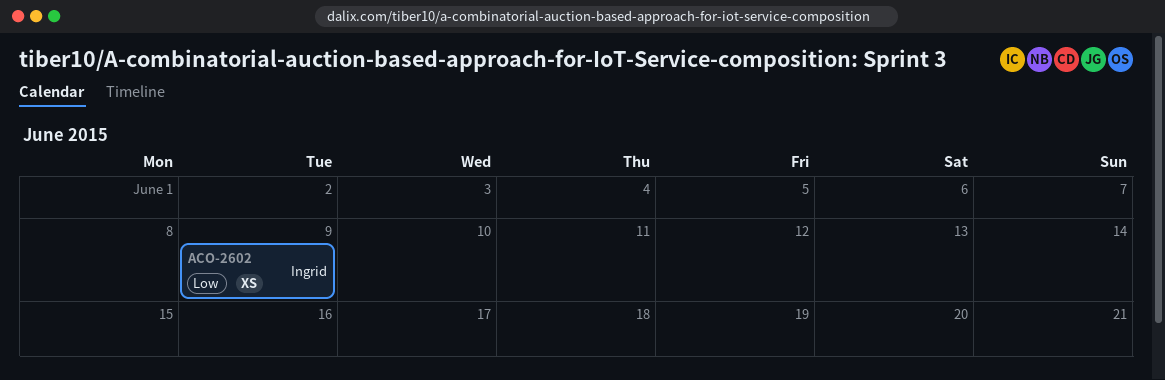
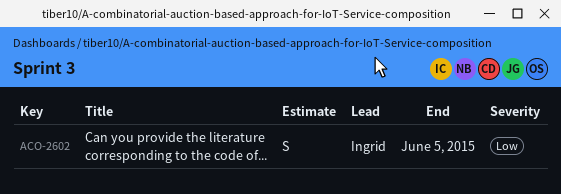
ACO-2602, estimate: XS -> S
ACO-2602, due: Jun 9 -> Jun 5

